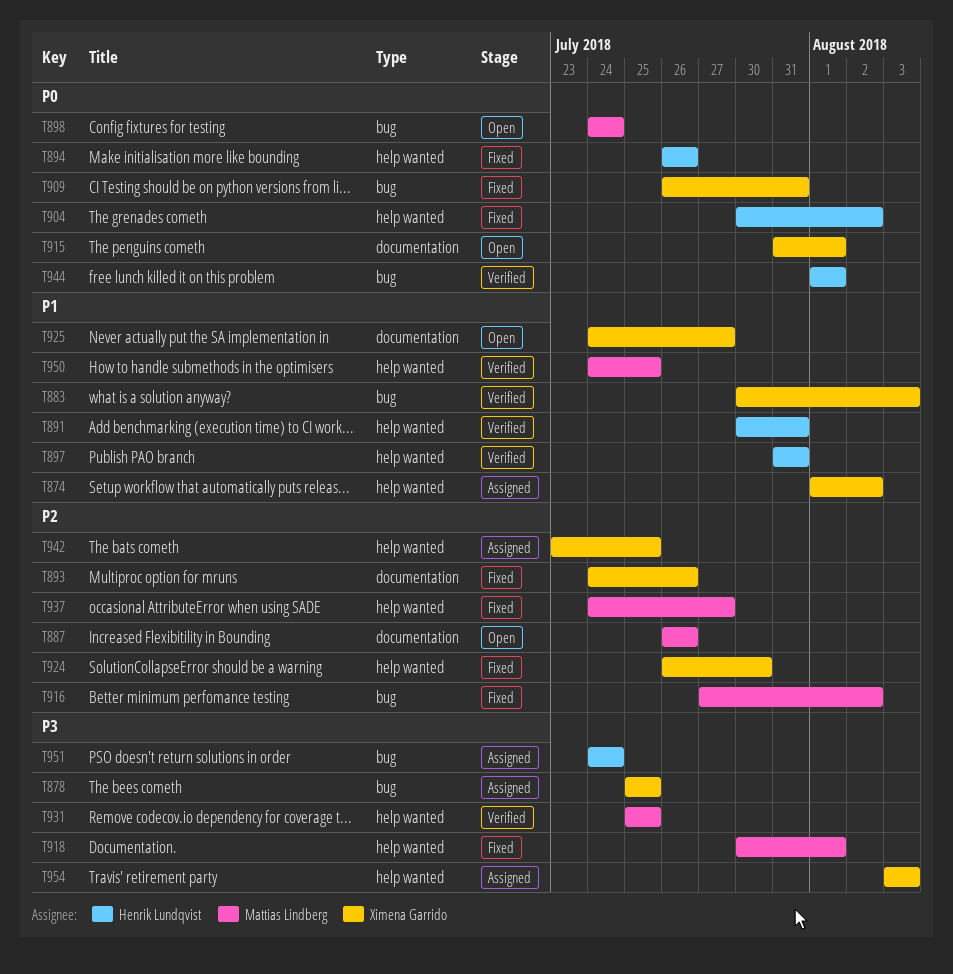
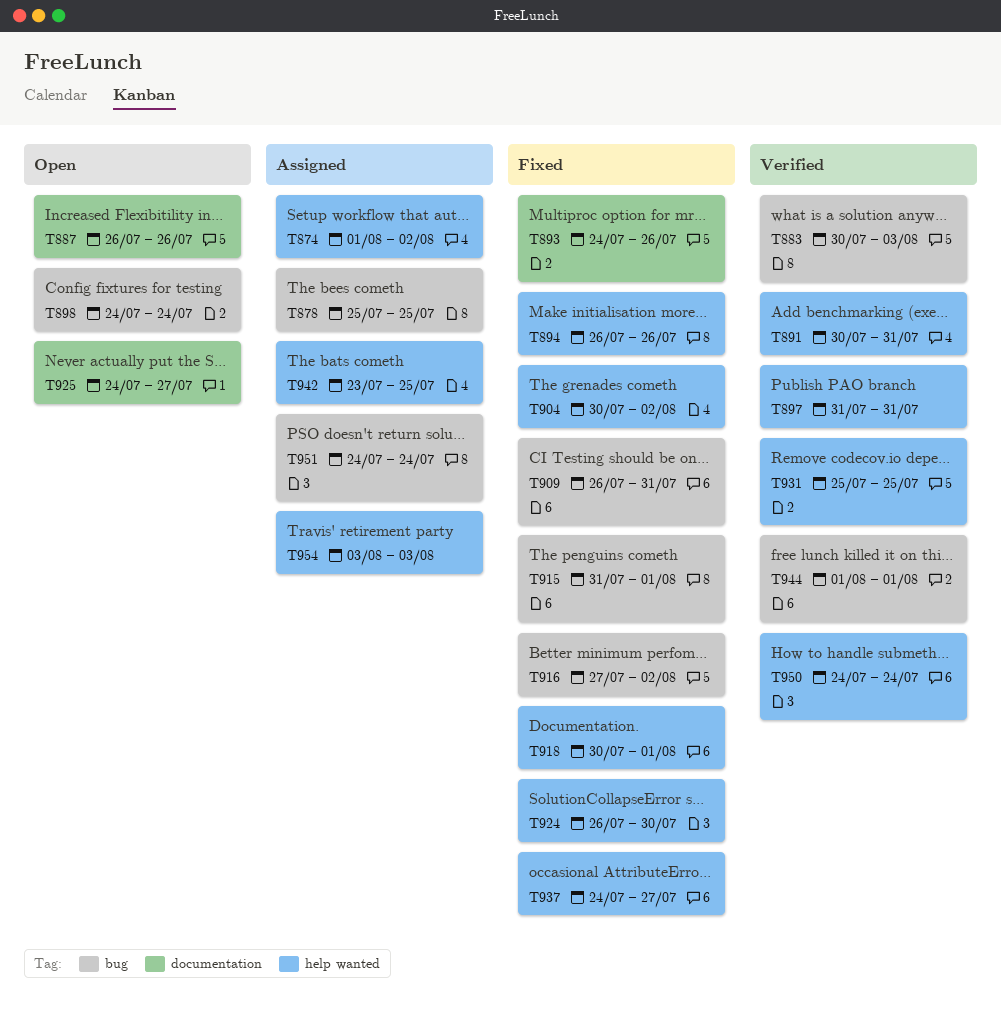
T915, status: Open -> Fixed
T915, label: documentation -> bug
T950, due: Jul 25 -> Jul 24

